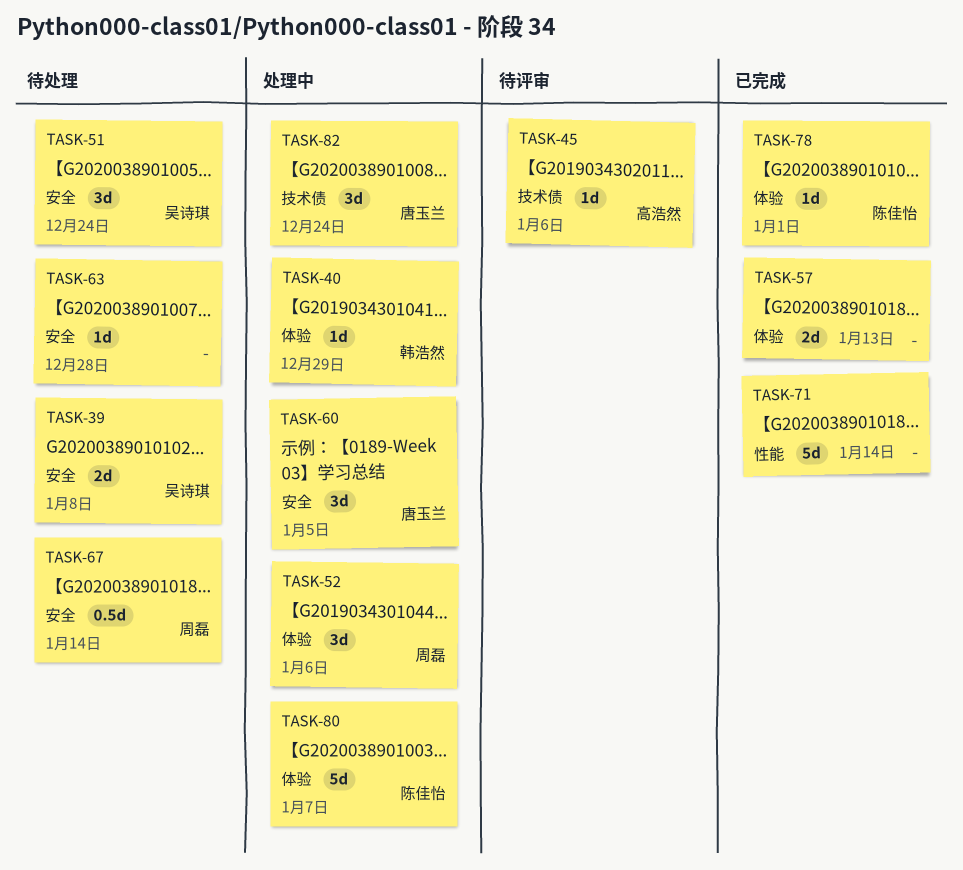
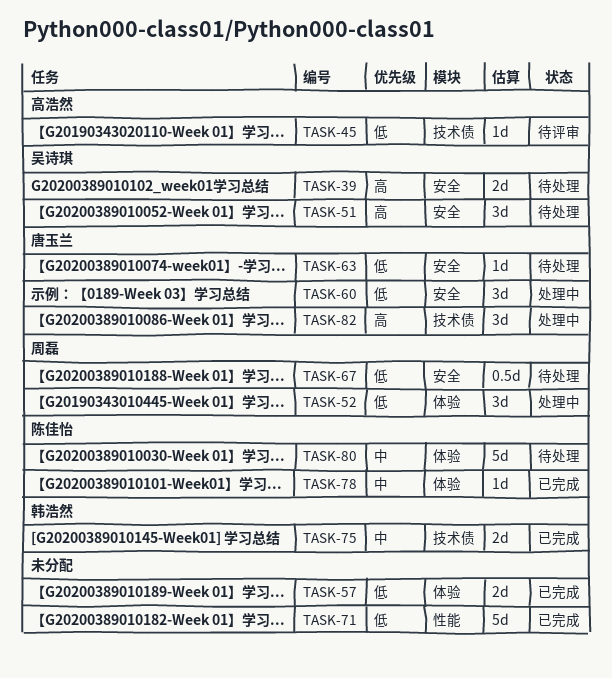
TASK-40: present -> none
TASK-63, owner: none -> 唐玉兰
TASK-75: none -> present
TASK-80, status: 处理中 -> 待处理

